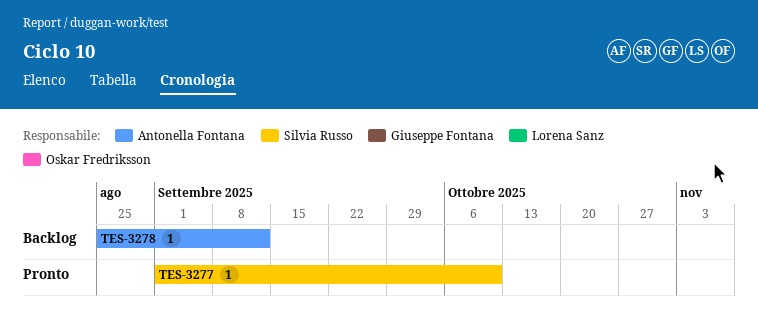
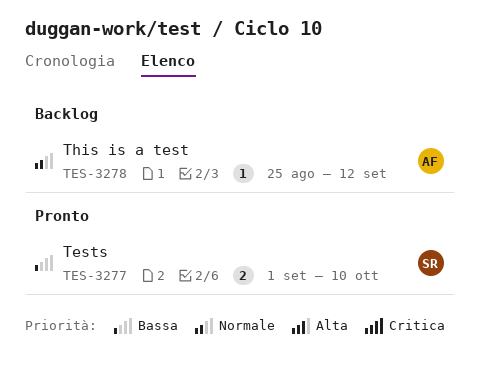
TES-3277, estimate: 1 -> 2

